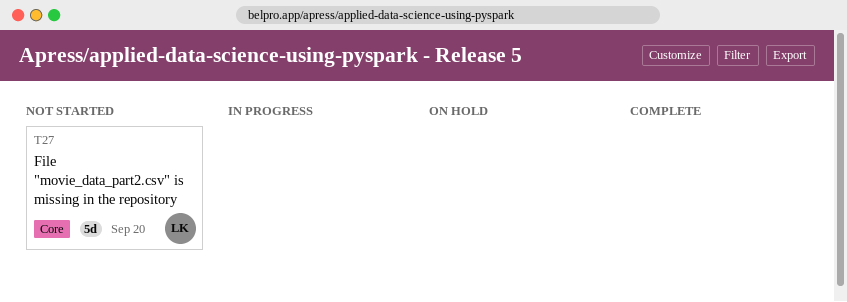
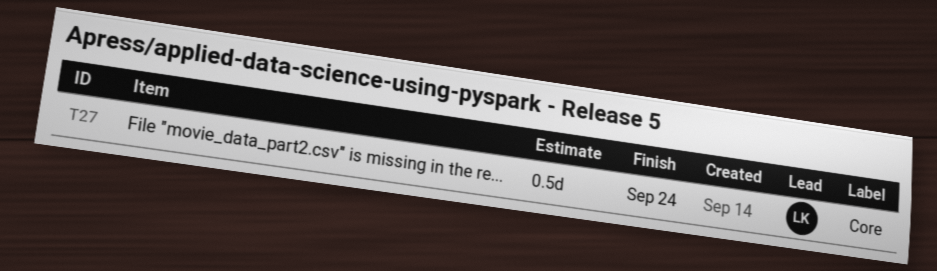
T27, estimate: 5d -> 0.5d
T27, due: Sep 20 -> Sep 24

